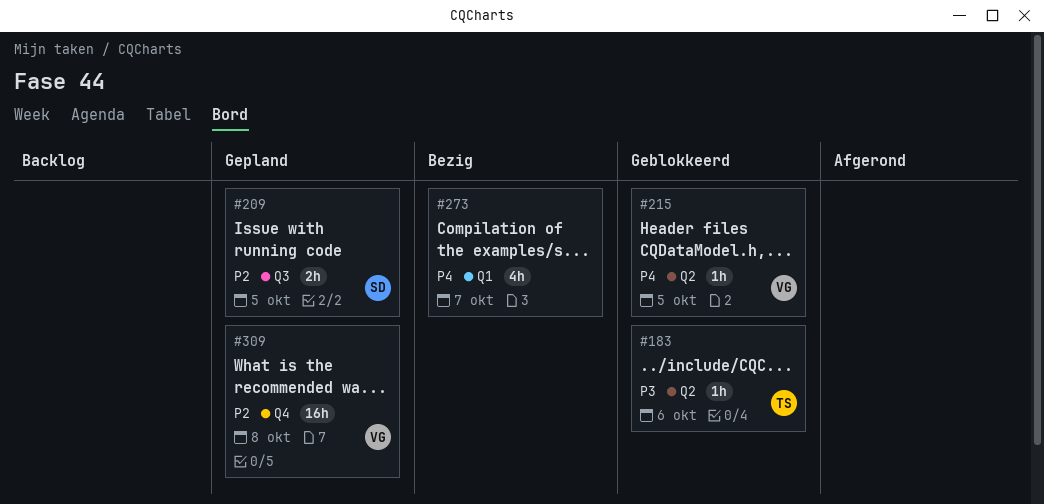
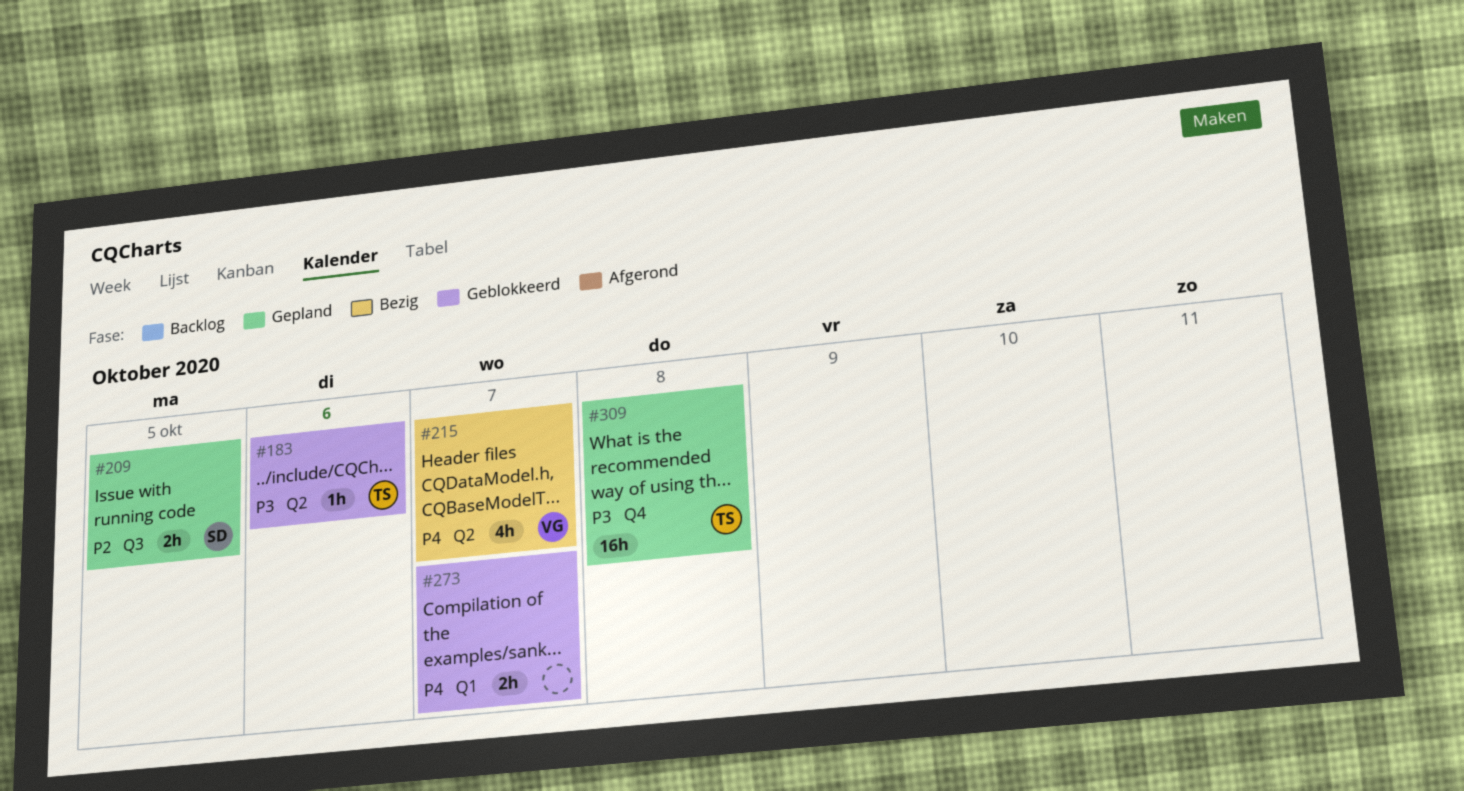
#215, status: Geblokkeerd -> Bezig
#215, estimate: 1h -> 4h
#215, day: Oct 5 -> Oct 7
#273, status: Bezig -> Geblokkeerd
#273, estimate: 4h -> 2h
#309, owner: VG -> TS
#309, priority: P2 -> P3

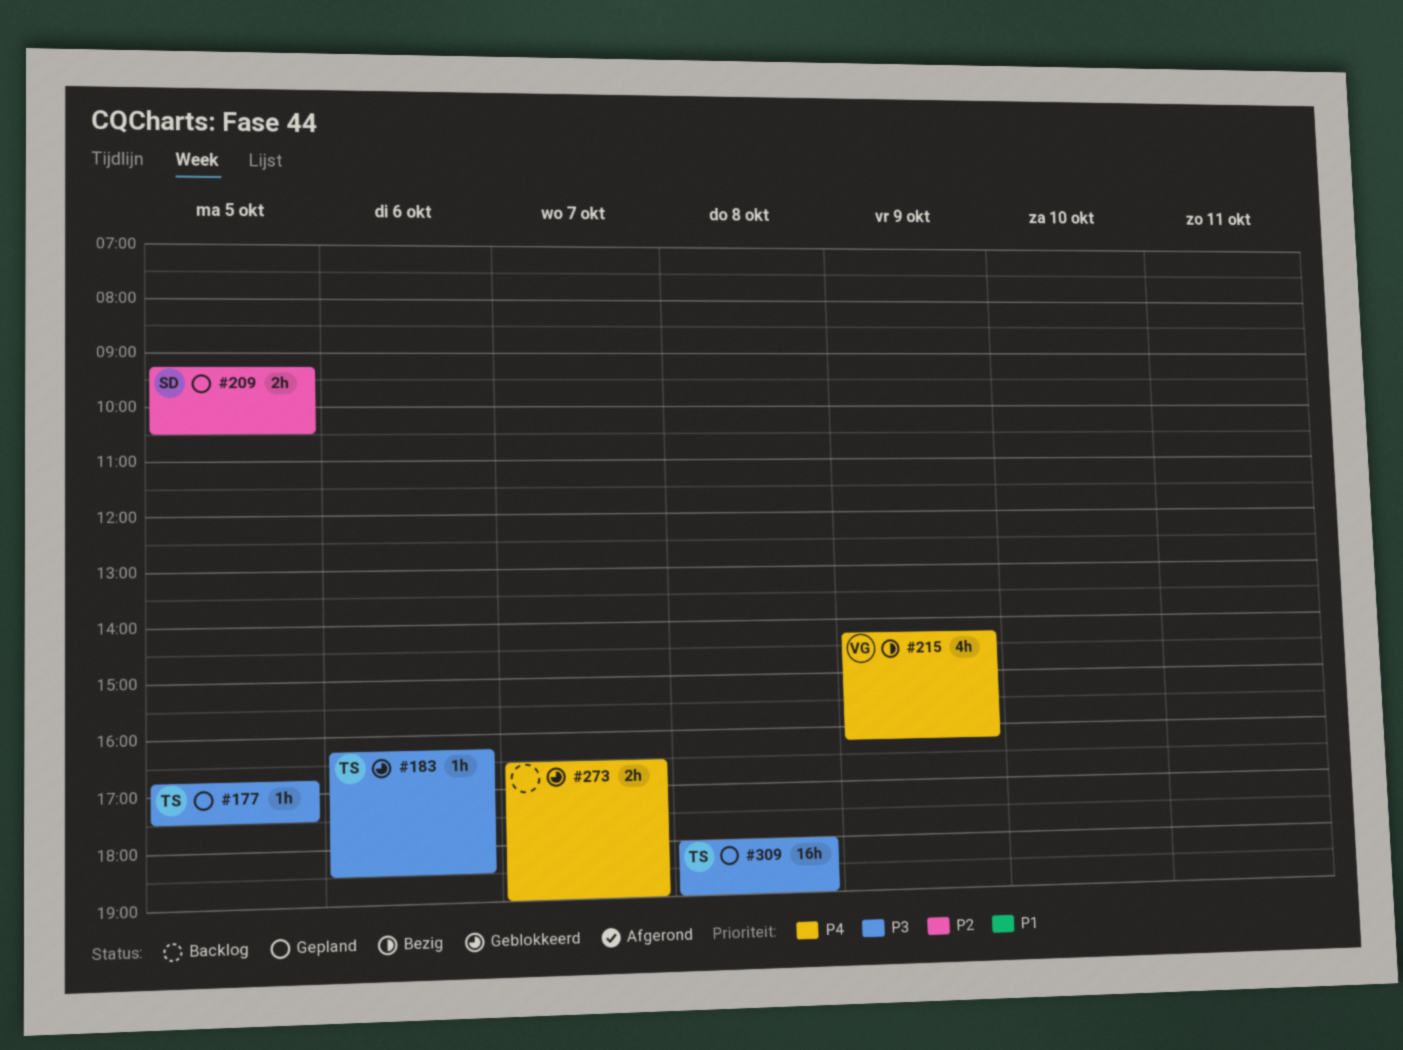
#177: none -> present
#215, day: Oct 7 -> Oct 9

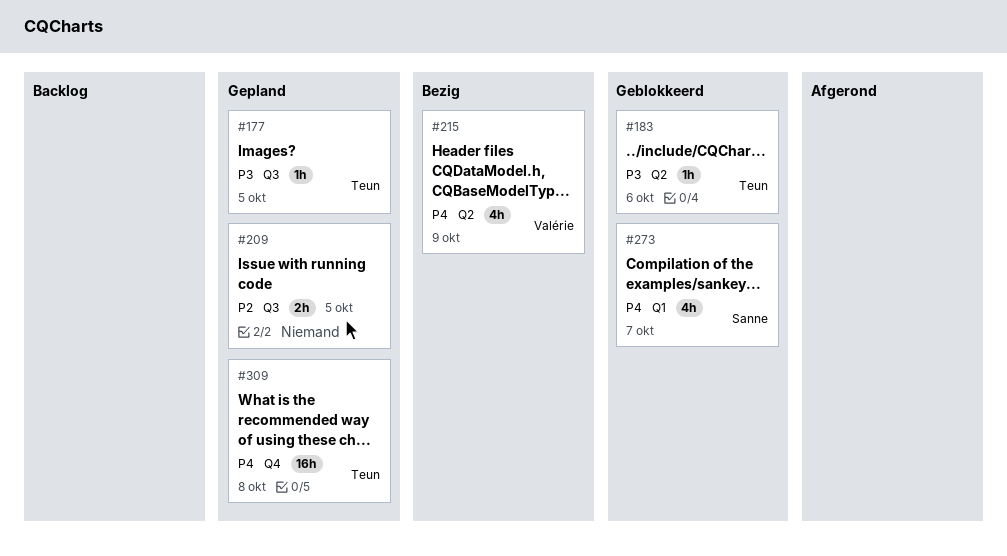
#209, owner: Sanne -> none
#273, owner: none -> Sanne
#273, estimate: 2h -> 4h
#309, priority: P3 -> P4

